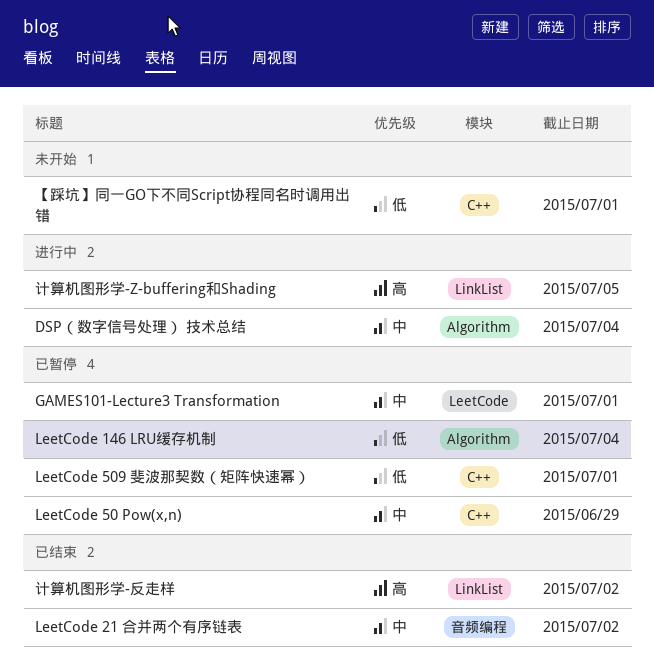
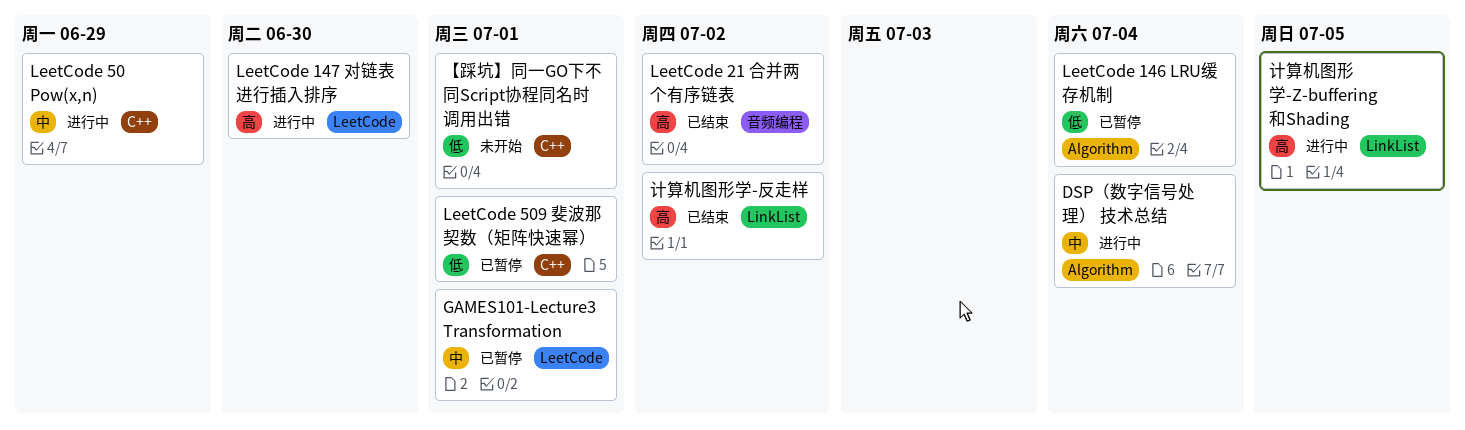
LeetCode 147 对链表进行插入排序: none -> present
LeetCode 21 合并两个有序链表, priority: 中 -> 高
LeetCode 50 Pow(x,n), status: 已暂停 -> 进行中

